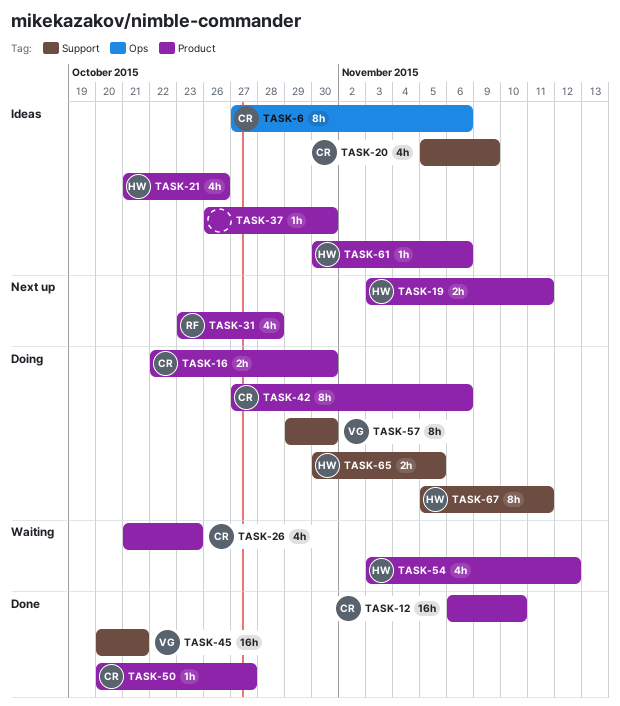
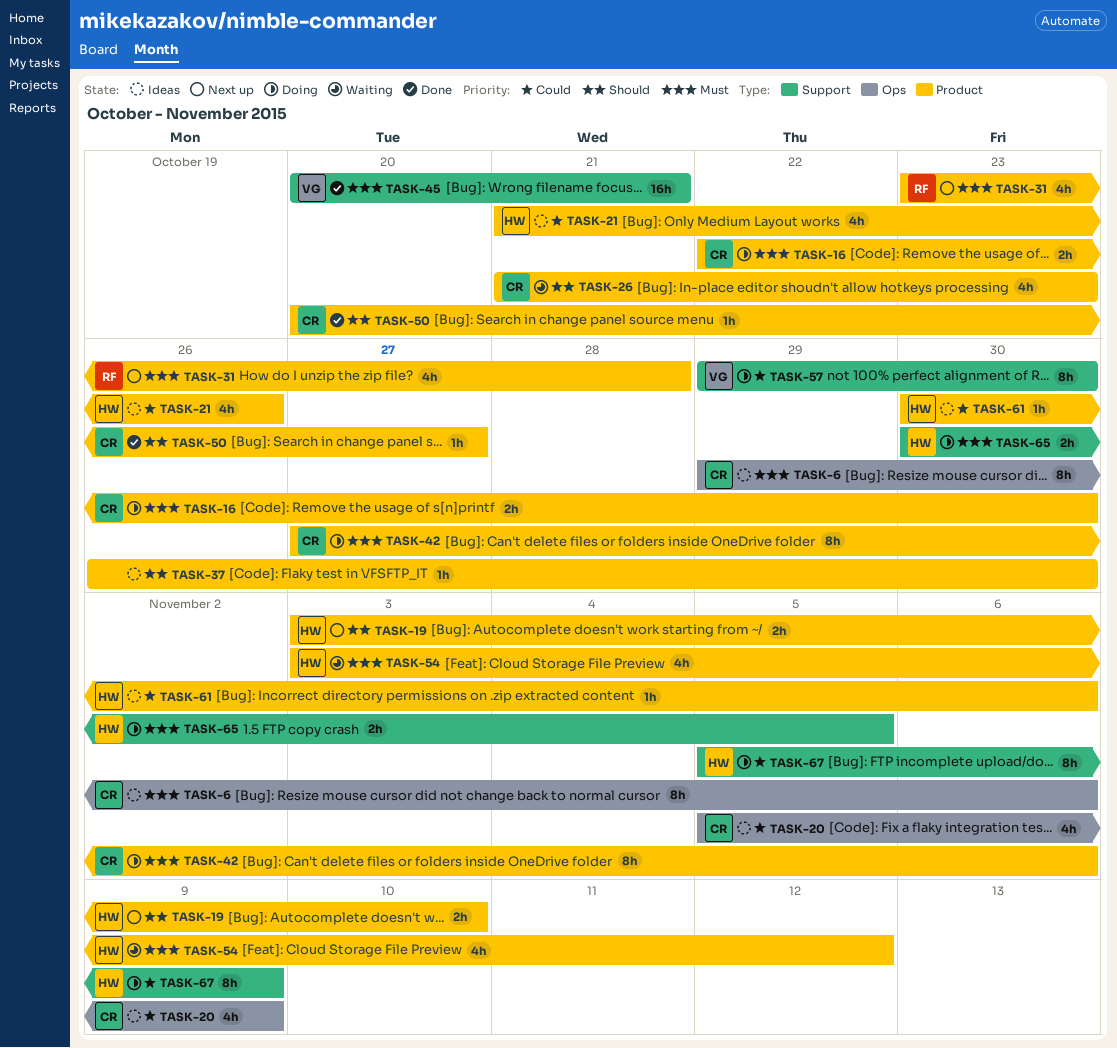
TASK-6, start: Oct 27 -> Oct 29
TASK-12: present -> none
TASK-19, due: Nov 11 -> Nov 10
TASK-20, label: Support -> Ops
TASK-67, due: Nov 11 -> Nov 9

